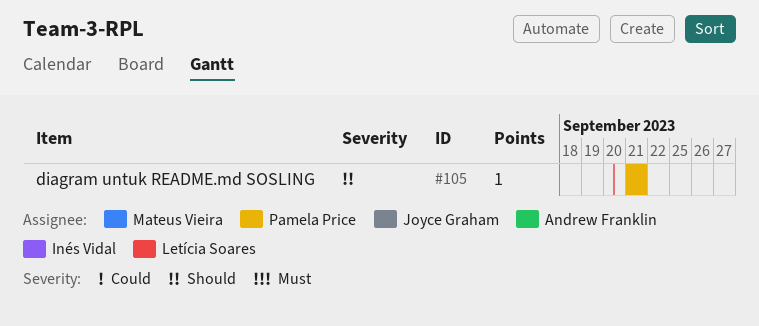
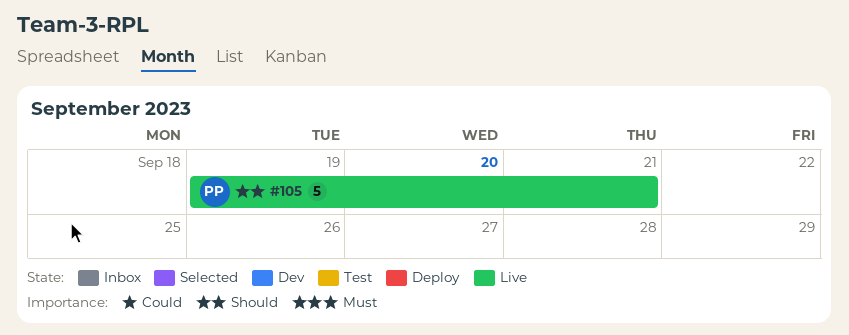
#105, estimate: 1 -> 5
#105, start: Sep 21 -> Sep 19

